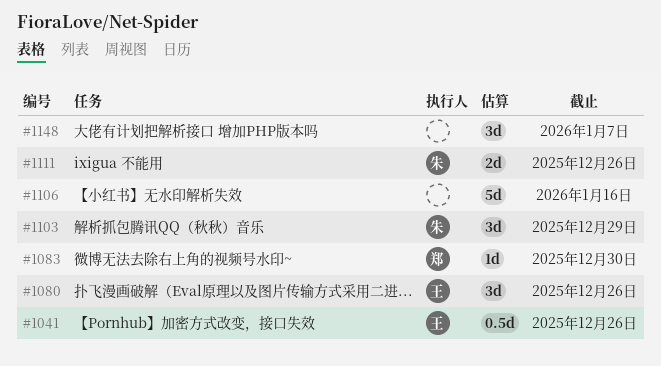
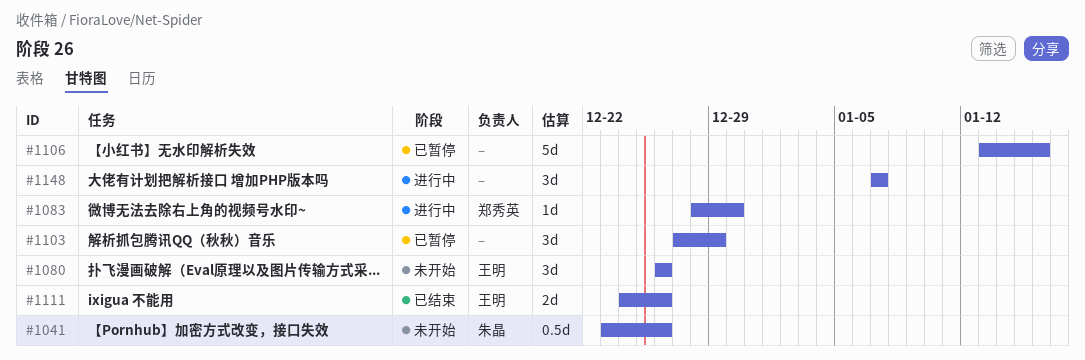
#1041, owner: 王明 -> 朱晶
#1103, owner: 朱晶 -> none
#1111, owner: 朱晶 -> 王明

